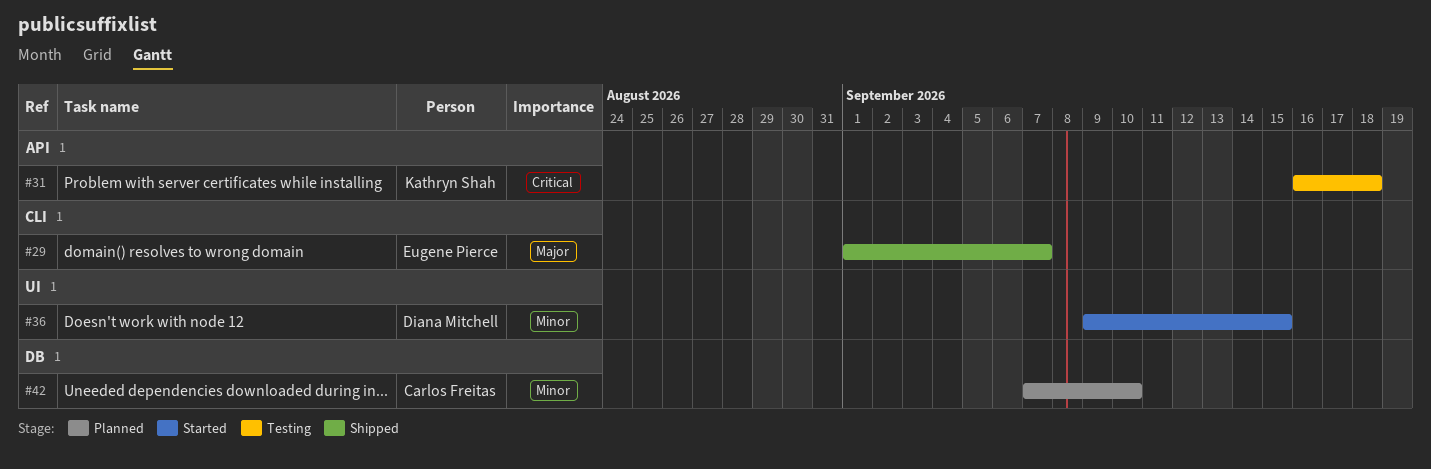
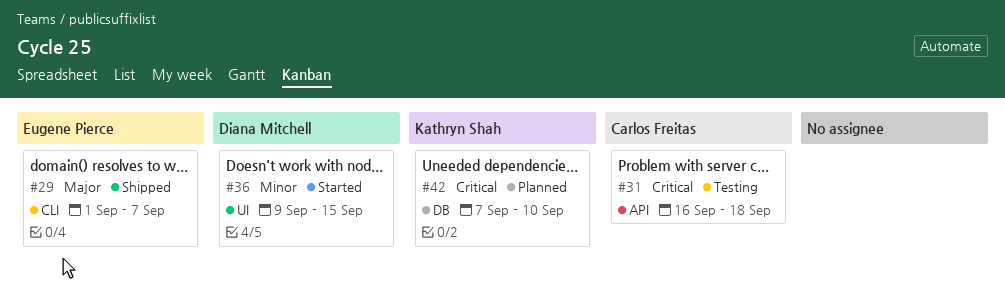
#31, owner: Kathryn Shah -> Carlos Freitas
#42, owner: Carlos Freitas -> Kathryn Shah
#42, priority: Minor -> Critical

